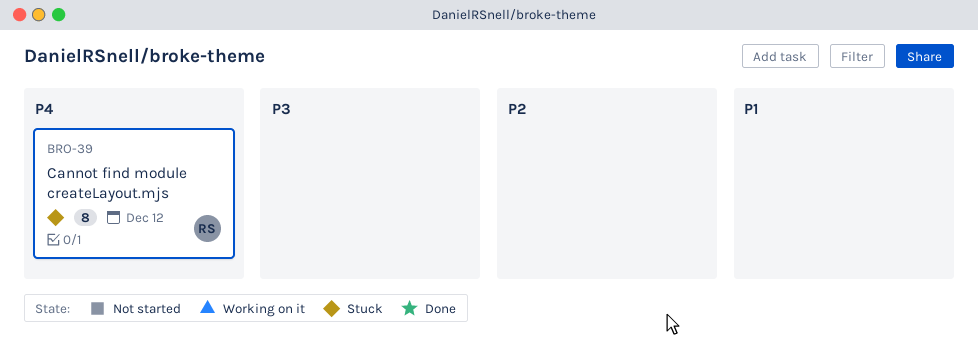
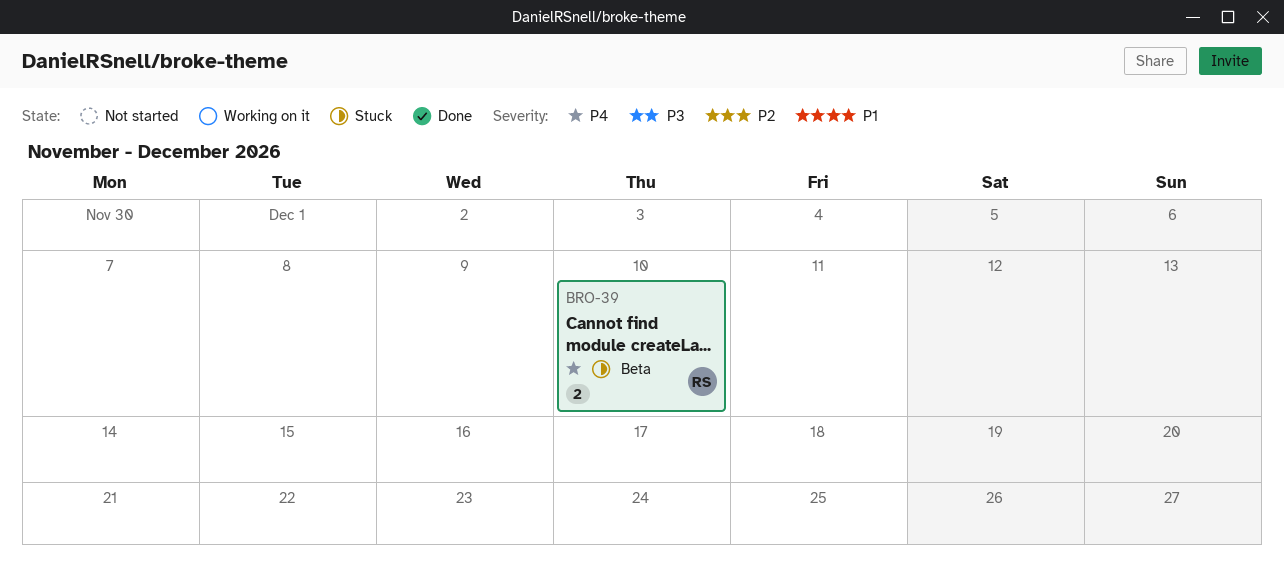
BRO-39, estimate: 8 -> 2
BRO-39, due: Dec 12 -> Dec 10

